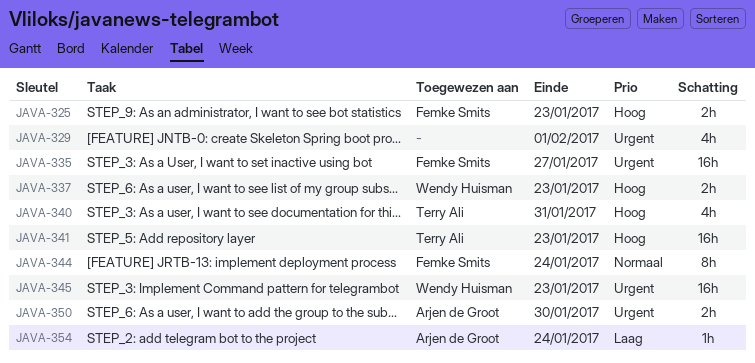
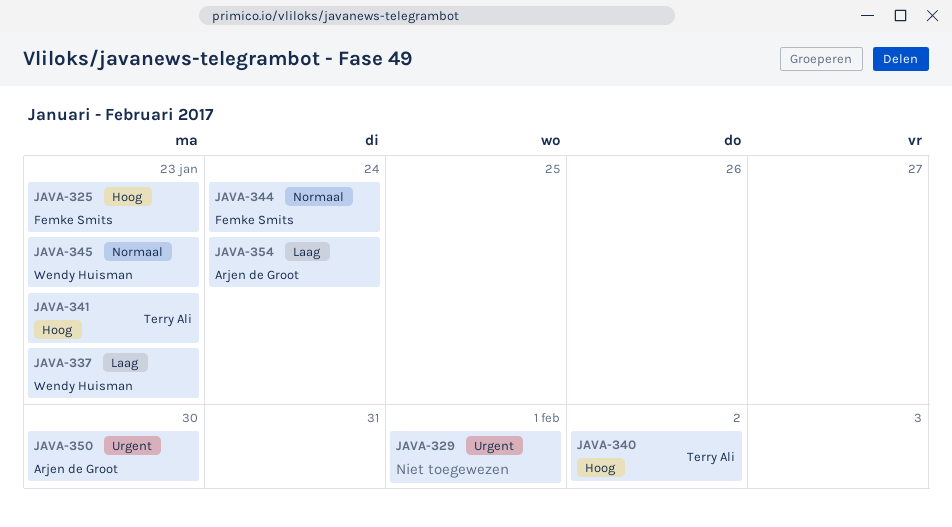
JAVA-335: present -> none
JAVA-337, priority: Hoog -> Laag
JAVA-340, due: Jan 31 -> Feb 2
JAVA-345, priority: Urgent -> Normaal

